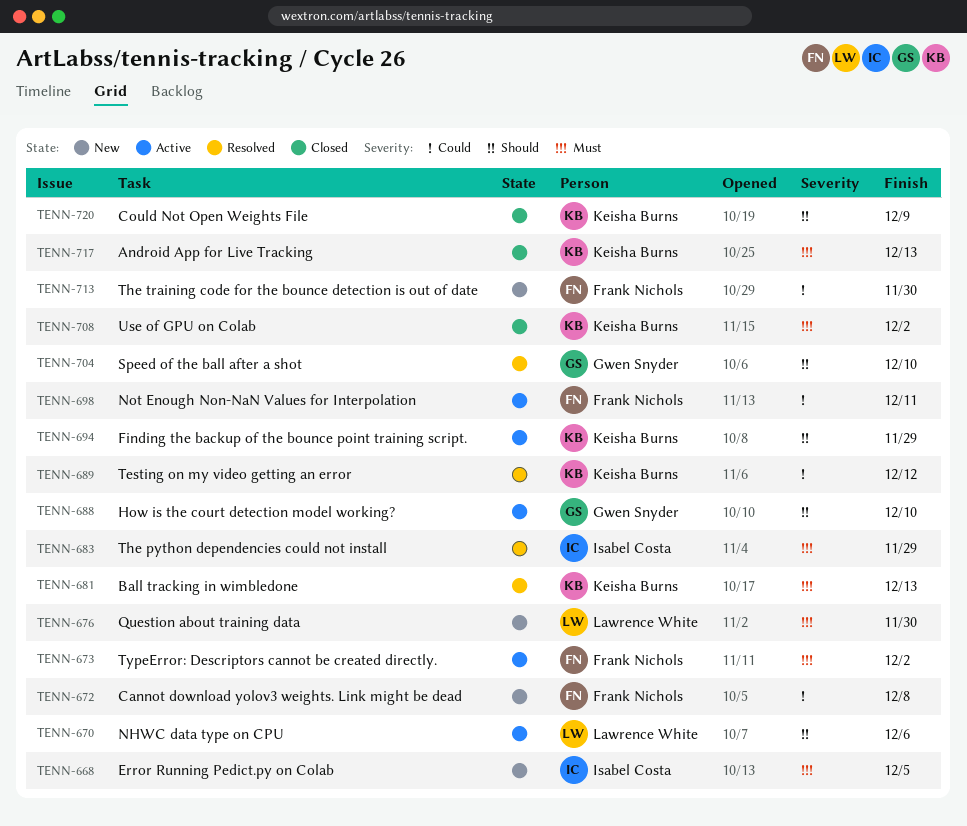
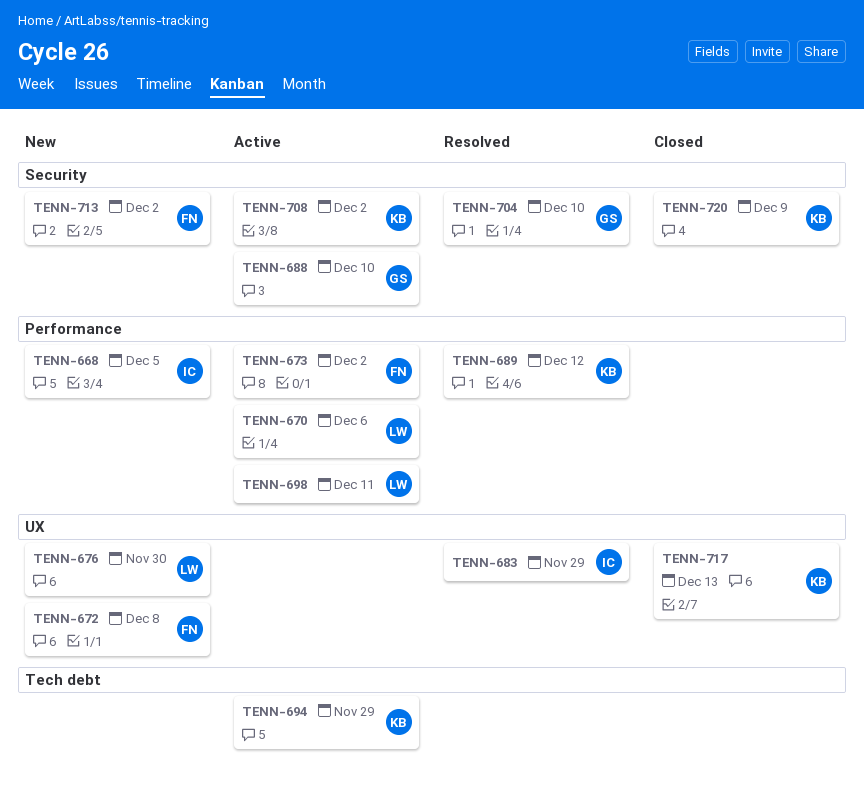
TENN-681: present -> none
TENN-698, owner: Frank Nichols -> Lawrence White
TENN-708, status: Closed -> Active
TENN-713, due: Nov 30 -> Dec 2

